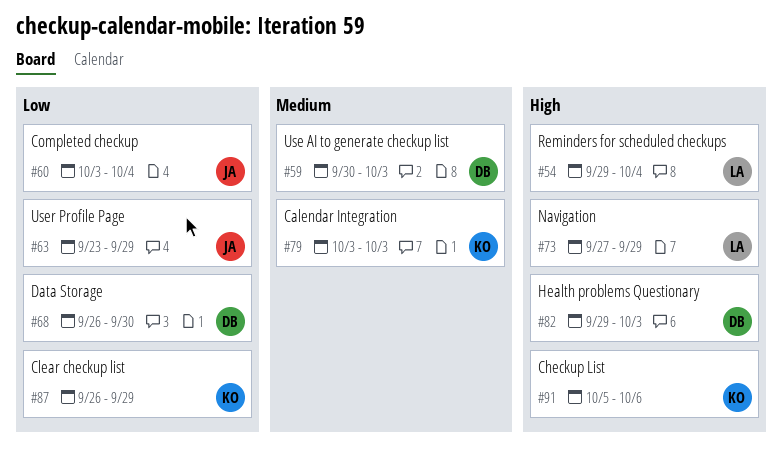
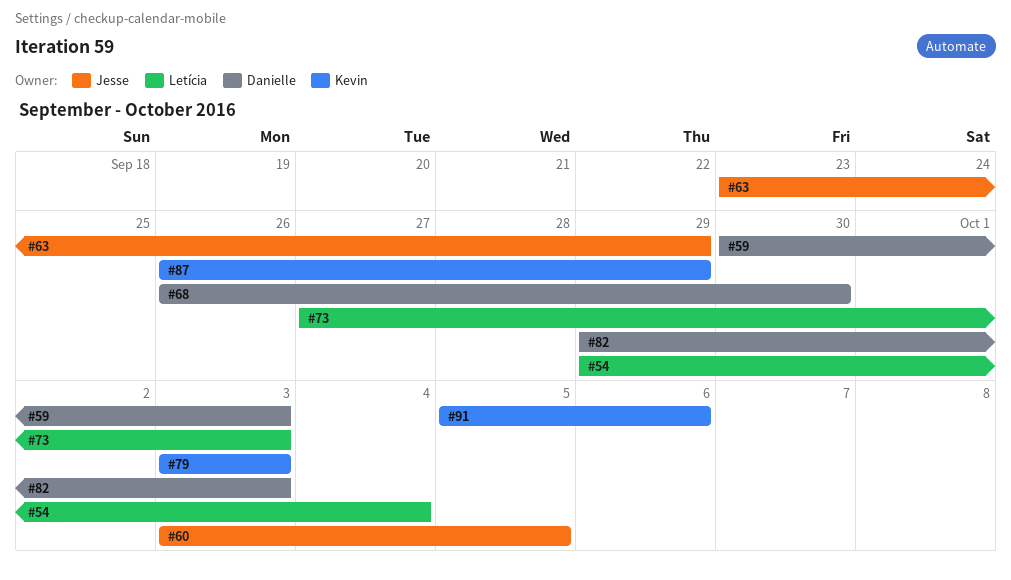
#60, due: Oct 4 -> Oct 5
#73, due: Sep 29 -> Oct 3

